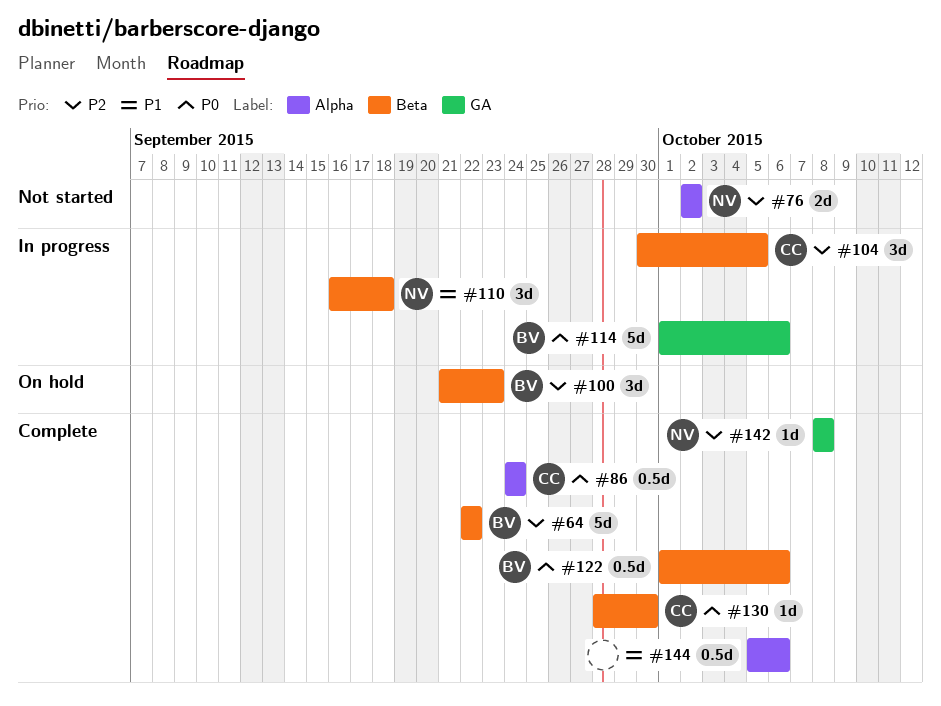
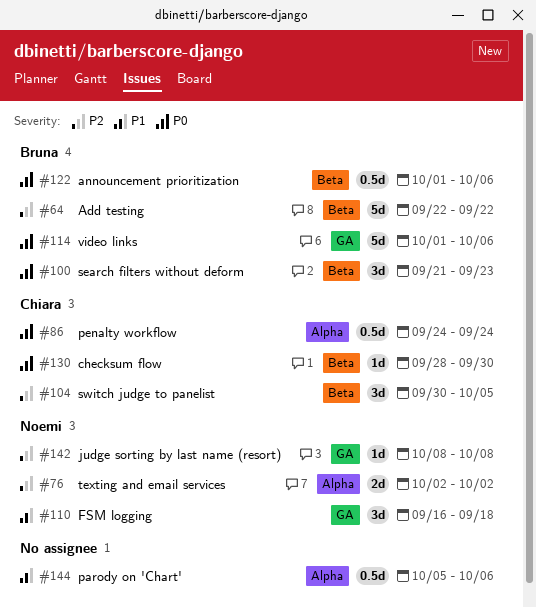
#100, priority: P2 -> P0
#110, label: Beta -> GA

